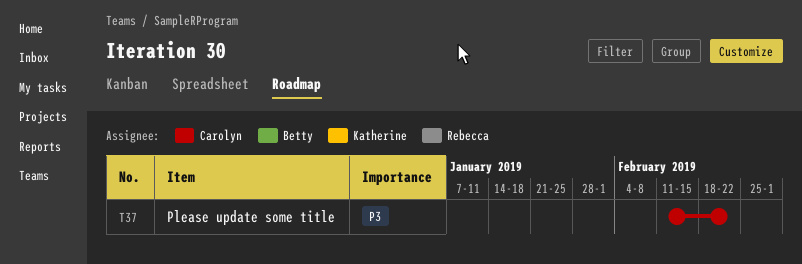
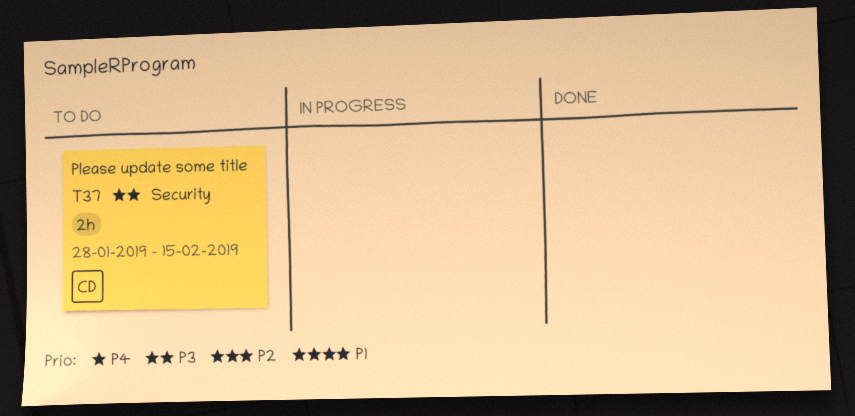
T37, start: Feb 11 -> Jan 28
T37, due: Feb 22 -> Feb 15

